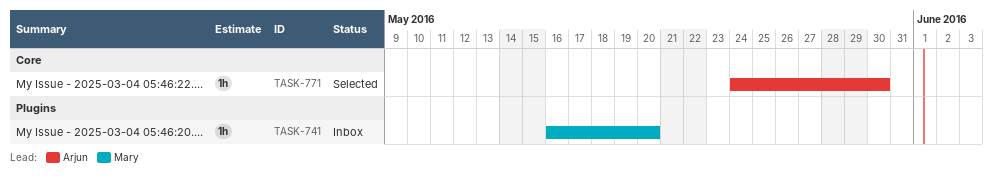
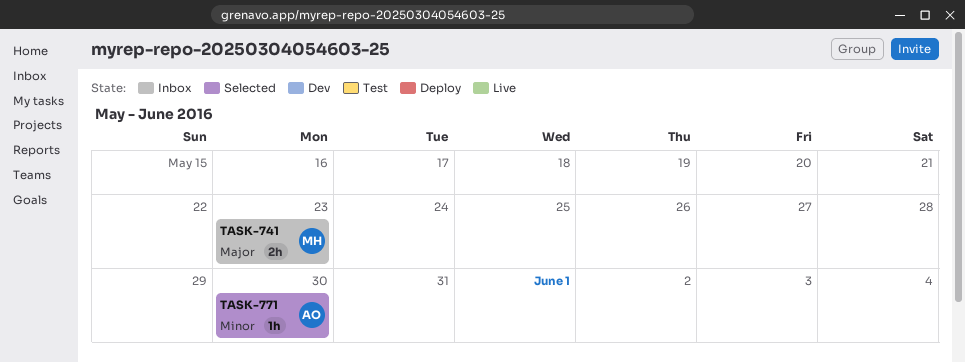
TASK-741, estimate: 1h -> 2h
TASK-741, due: May 20 -> May 23

